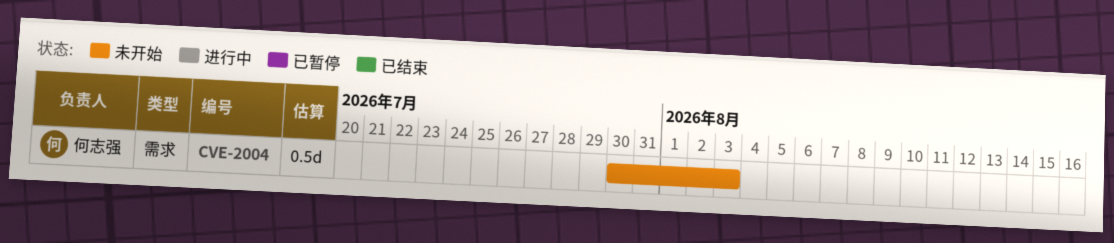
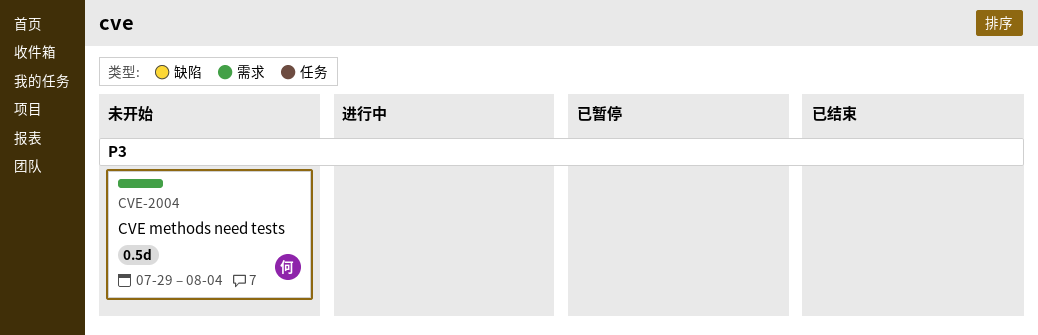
CVE-2004, start: Jul 30 -> Jul 29
CVE-2004, due: Aug 3 -> Aug 4

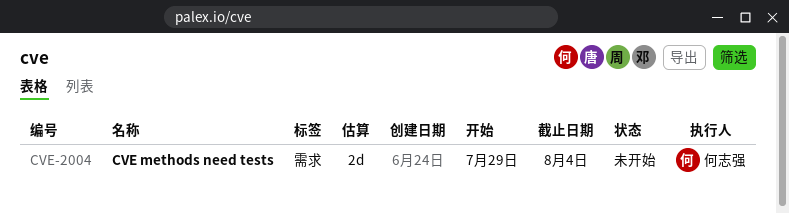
CVE-2004, estimate: 0.5d -> 2d

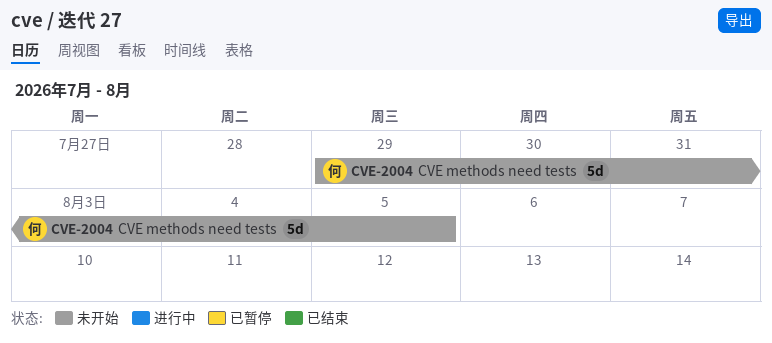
CVE-2004, estimate: 2d -> 5d
CVE-2004, due: Aug 4 -> Aug 5

